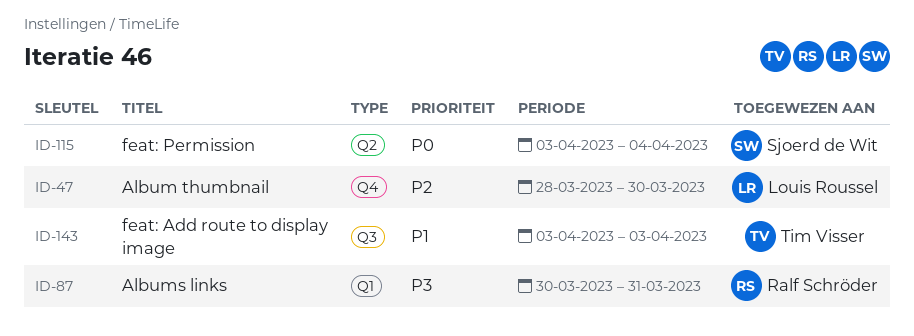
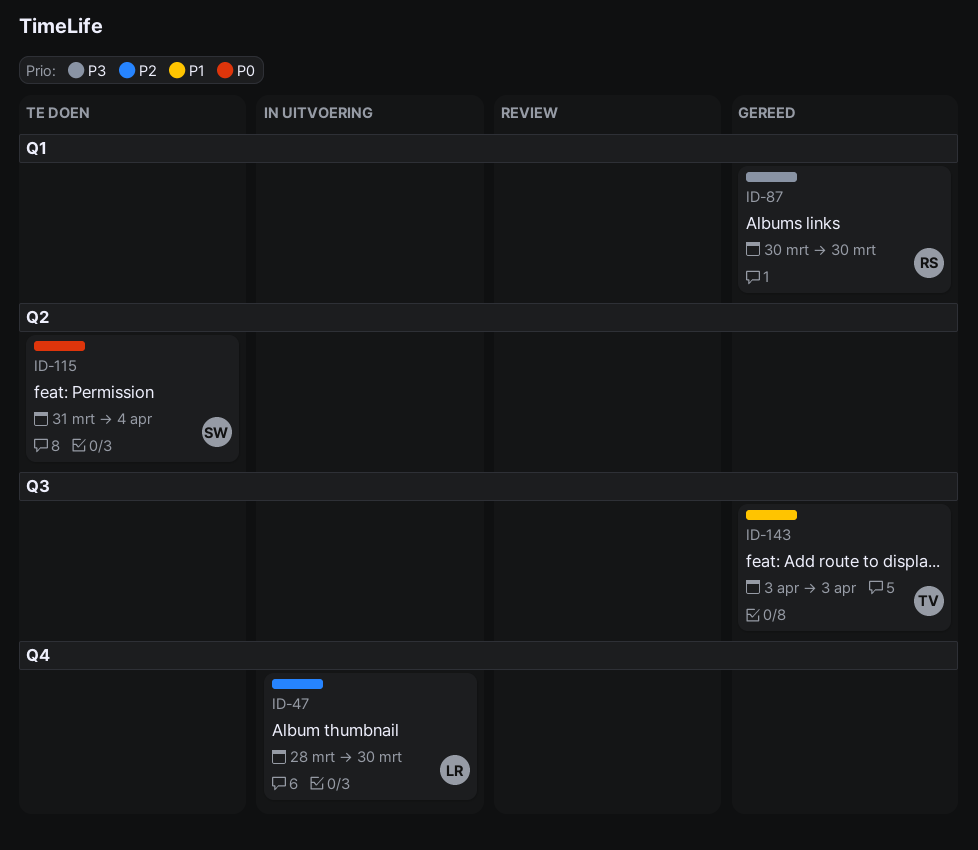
ID-87, due: Mar 31 -> Mar 30
ID-115, start: Apr 3 -> Mar 31

